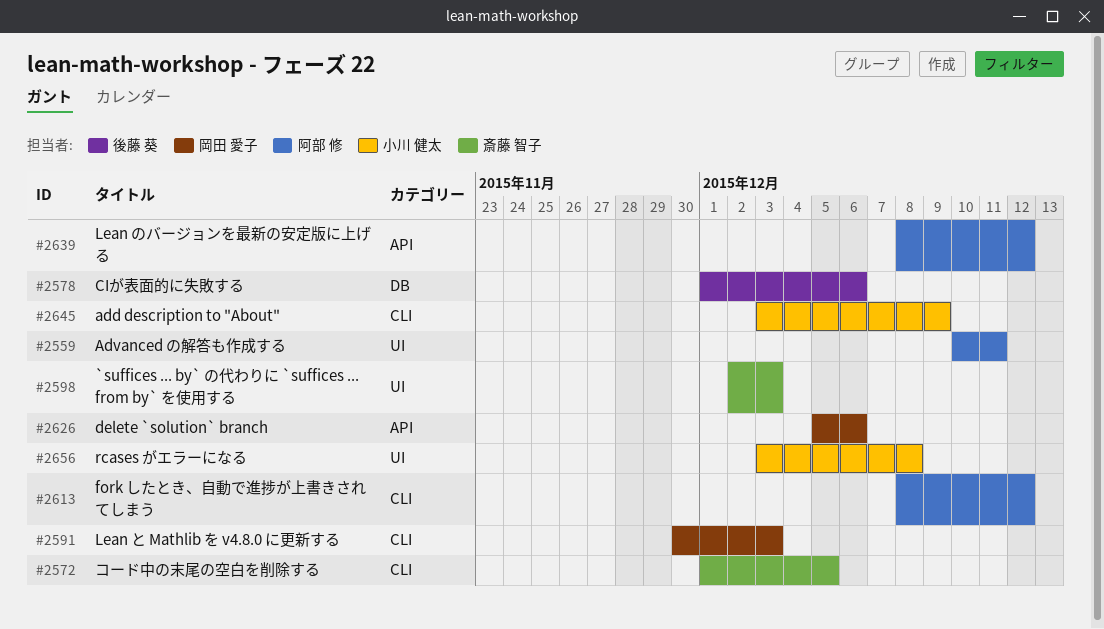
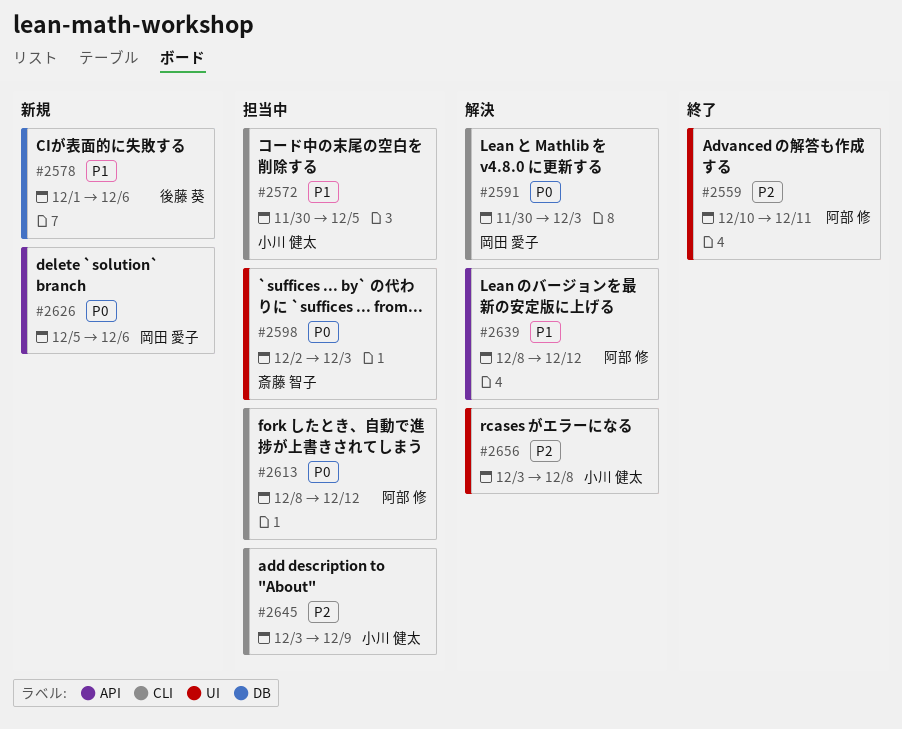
#2572, owner: 斎藤 智子 -> 小川 健太
#2572, start: Dec 1 -> Nov 30

